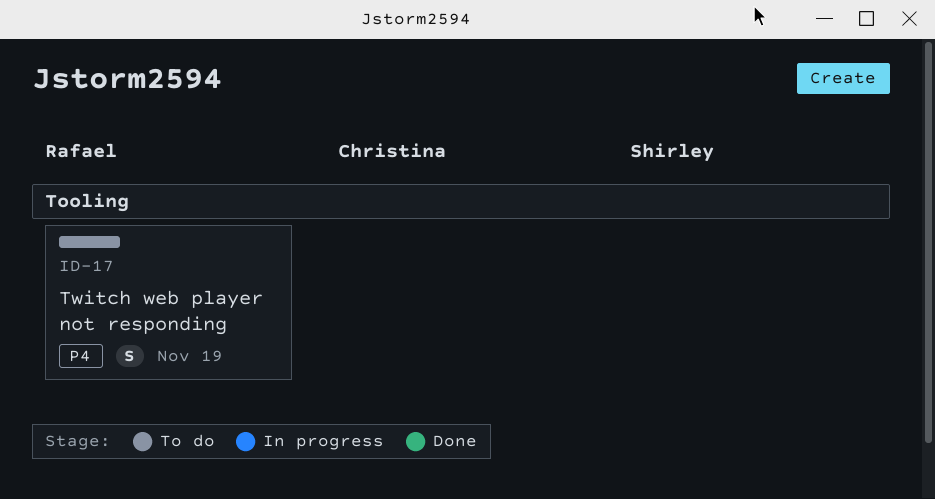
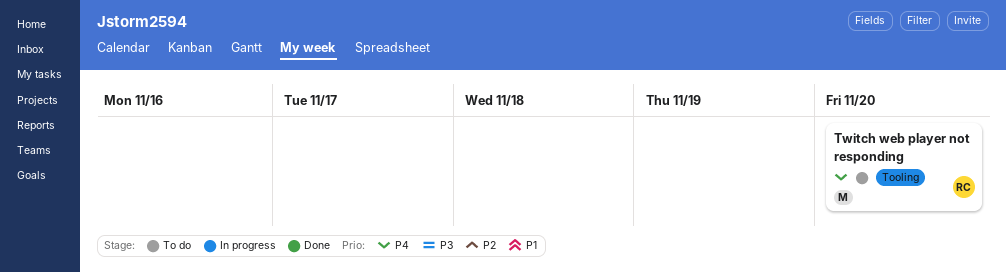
Twitch web player not responding, estimate: S -> M
Twitch web player not responding, due: Nov 19 -> Nov 20

